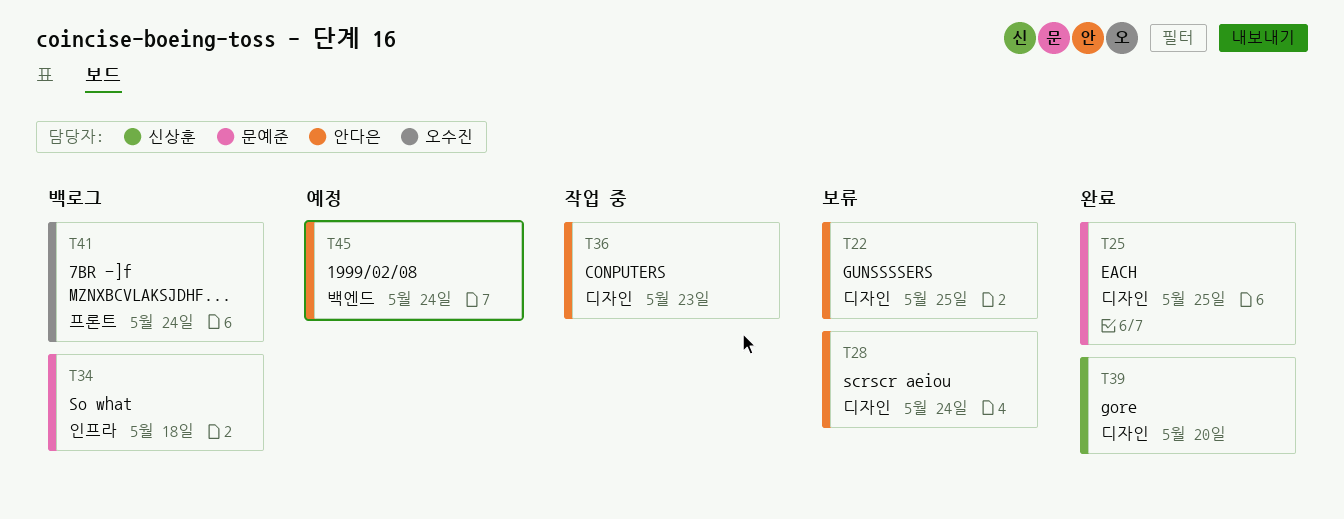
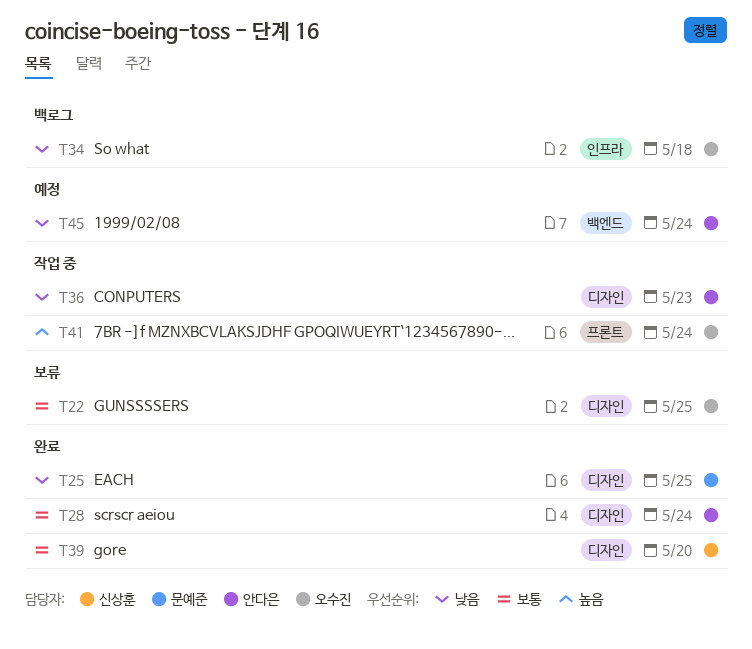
T22, owner: 안다은 -> 오수진
T28, status: 보류 -> 완료
T34, owner: 문예준 -> 오수진
T41, status: 백로그 -> 작업 중

